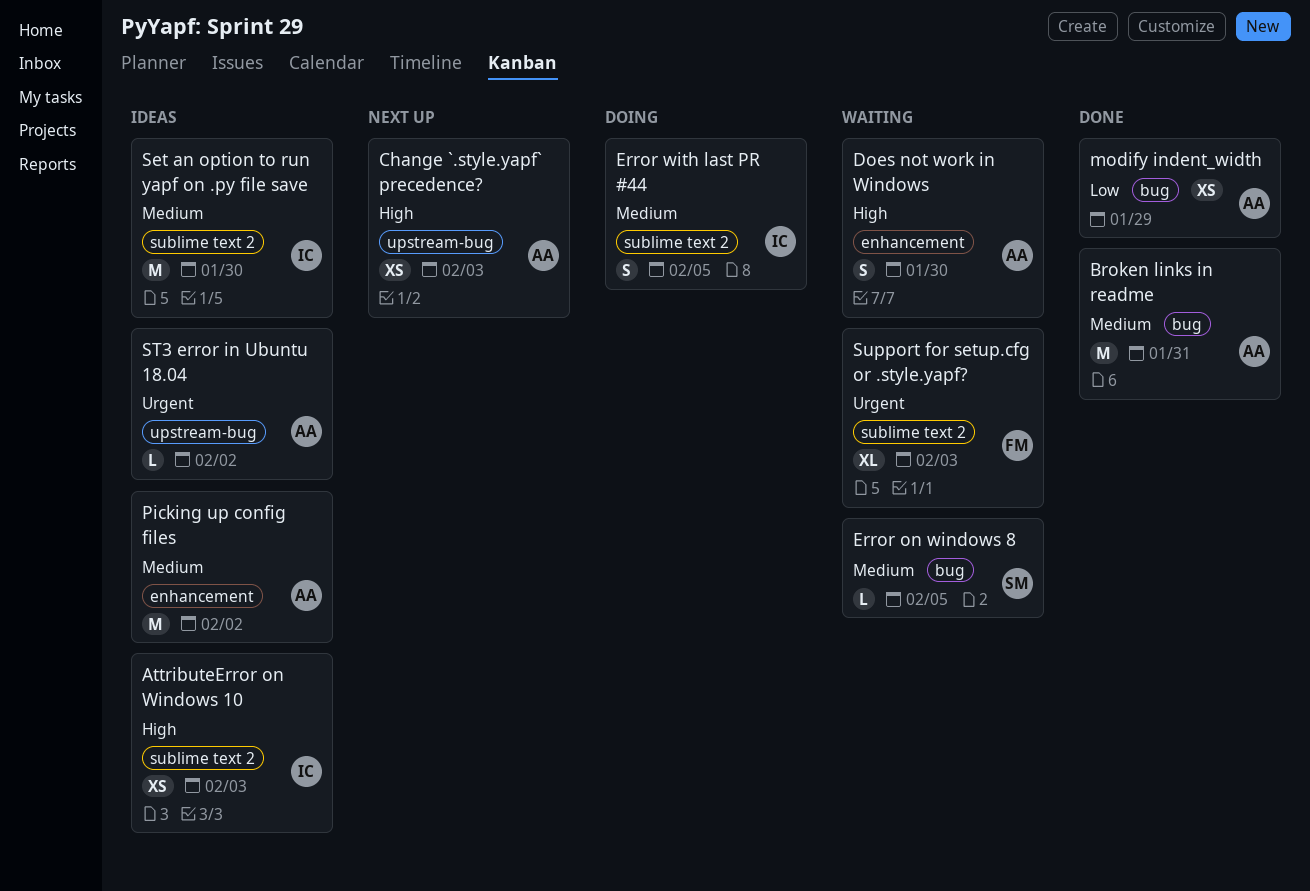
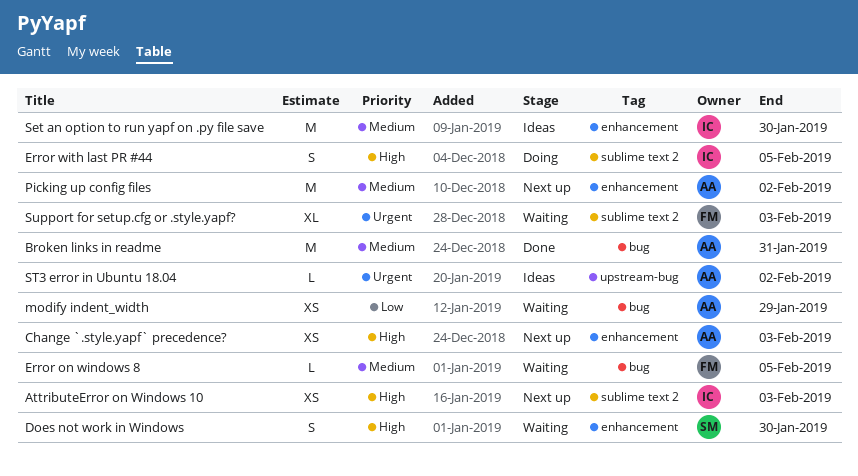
AttributeError on Windows 10, status: Ideas -> Next up
Change `.style.yapf` precedence?, label: upstream-bug -> enhancement
Does not work in Windows, owner: AA -> SM
Error on windows 8, owner: SM -> FM
Error with last PR #44, priority: Medium -> High
modify indent_width, status: Done -> Waiting
Picking up config files, status: Ideas -> Next up
Set an option to run yapf on .py file save, label: sublime text 2 -> enhancement

